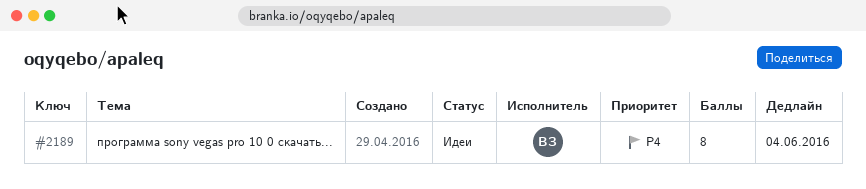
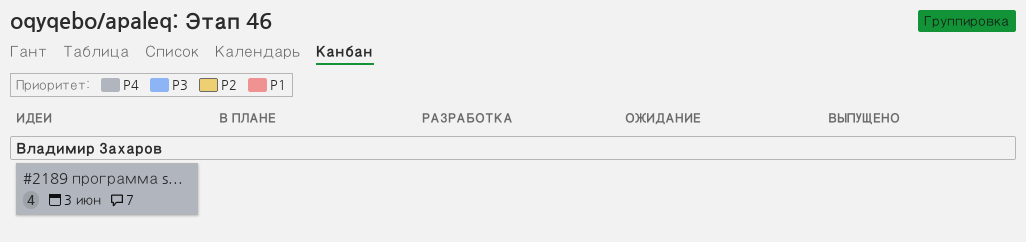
#2189, estimate: 8 -> 4
#2189, due: Jun 4 -> Jun 3

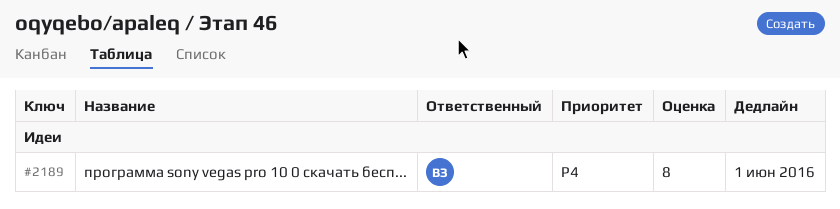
#2189, estimate: 4 -> 8
#2189, due: Jun 3 -> Jun 1

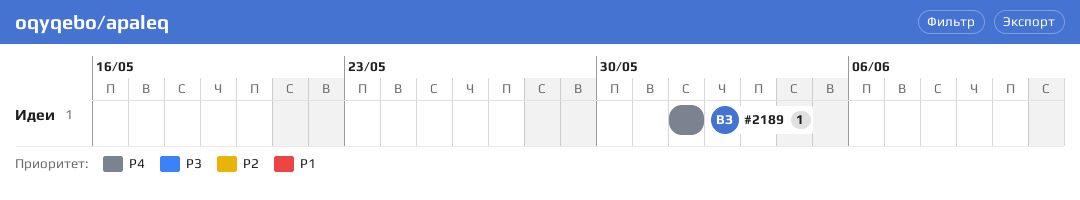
#2189, estimate: 8 -> 1

